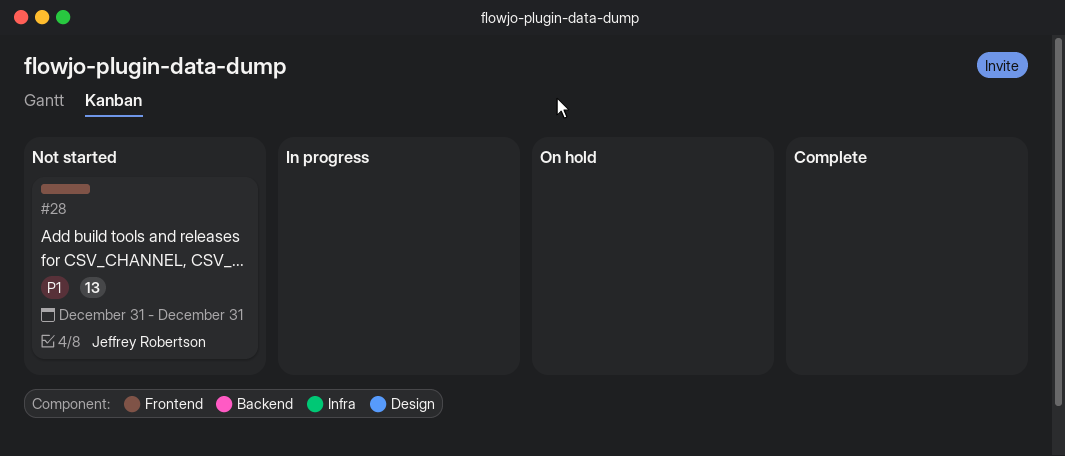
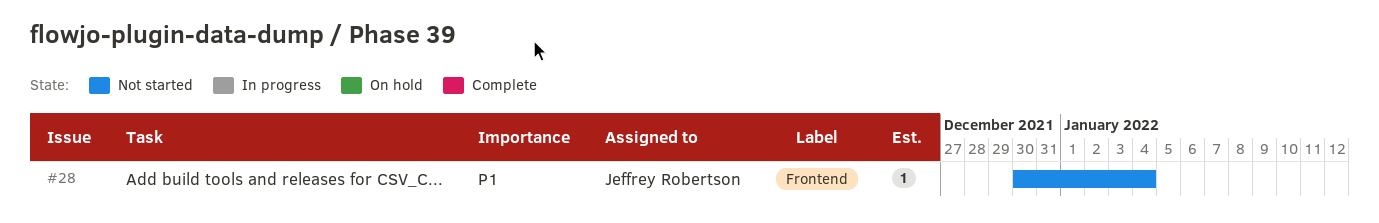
#28, estimate: 13 -> 1
#28, start: Dec 31 -> Dec 30
#28, due: Dec 31 -> Jan 4

